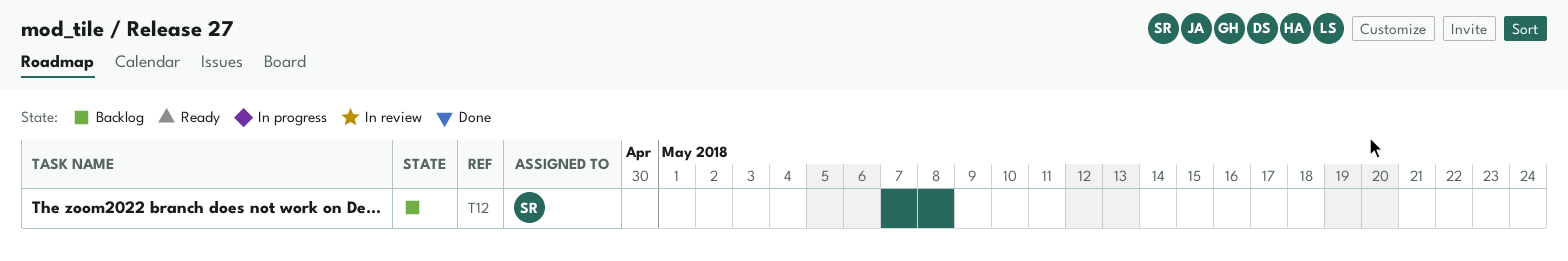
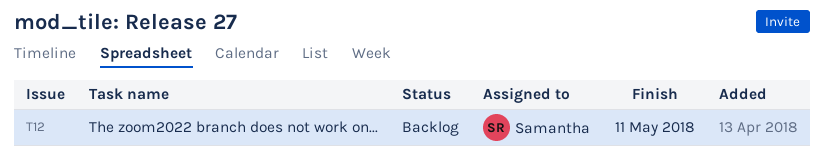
T12, due: May 8 -> May 11

